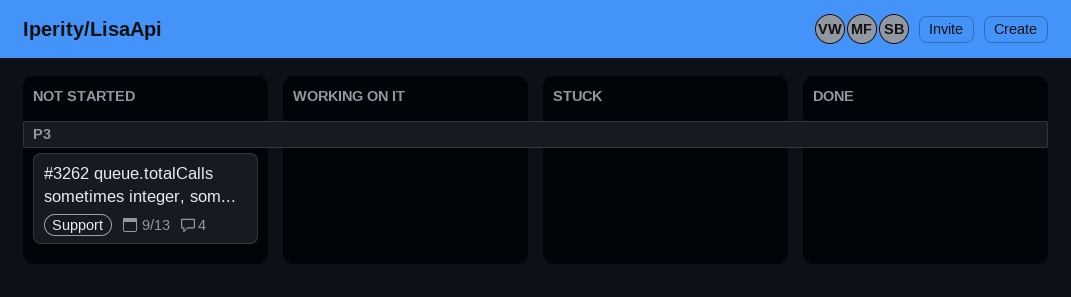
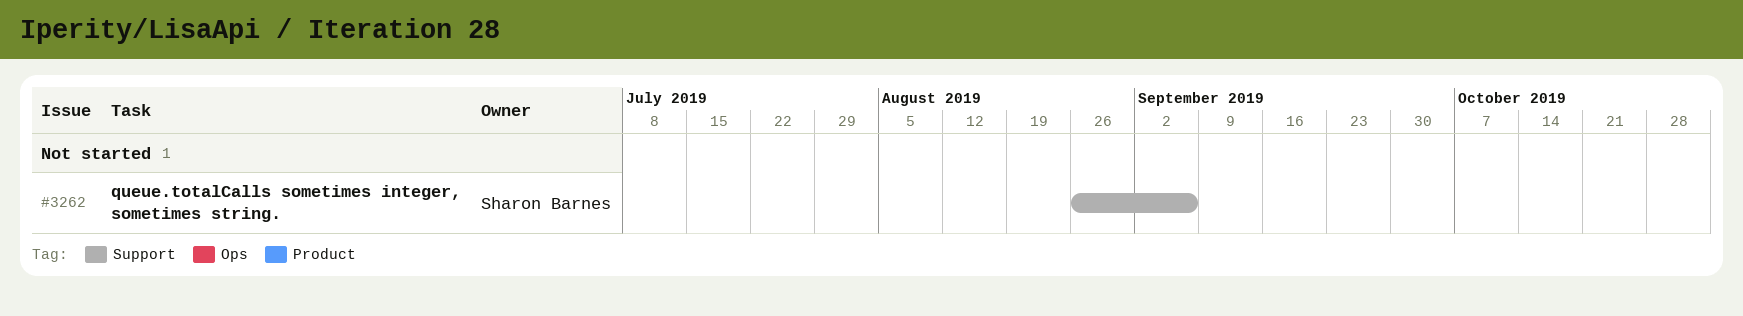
#3262, due: Sep 13 -> Sep 6

